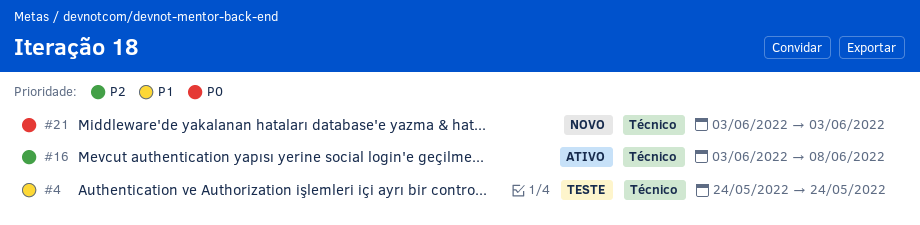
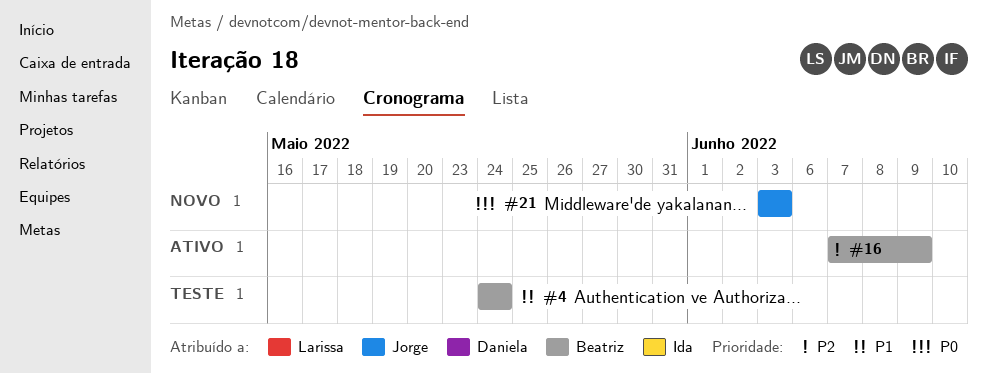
#16, start: Jun 3 -> Jun 7
#16, due: Jun 8 -> Jun 9

